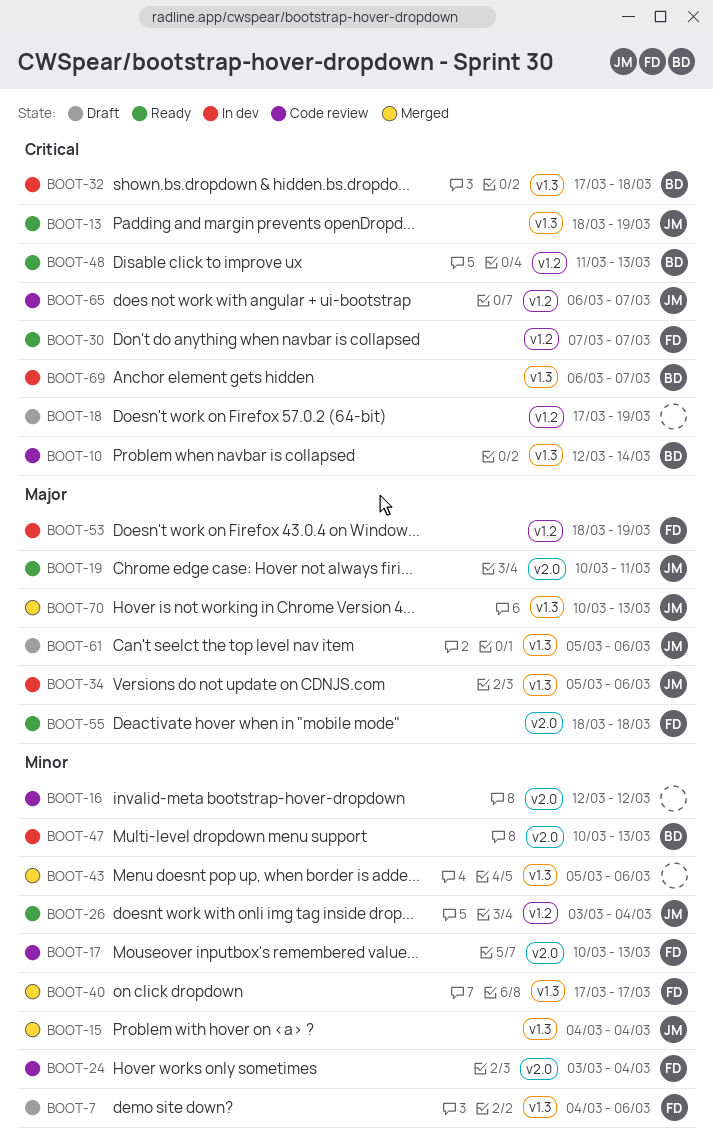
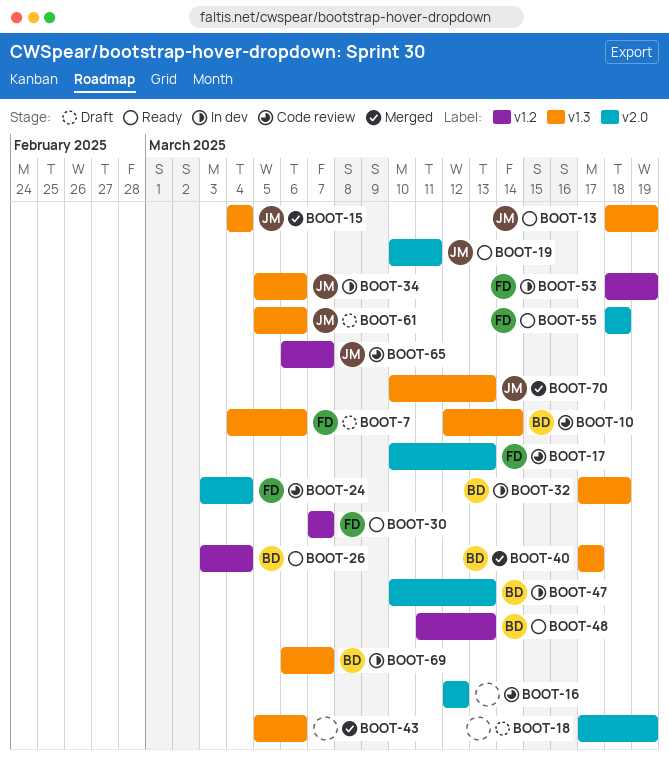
BOOT-18, label: v1.2 -> v2.0
BOOT-26, owner: JM -> BD
BOOT-40, owner: FD -> BD

